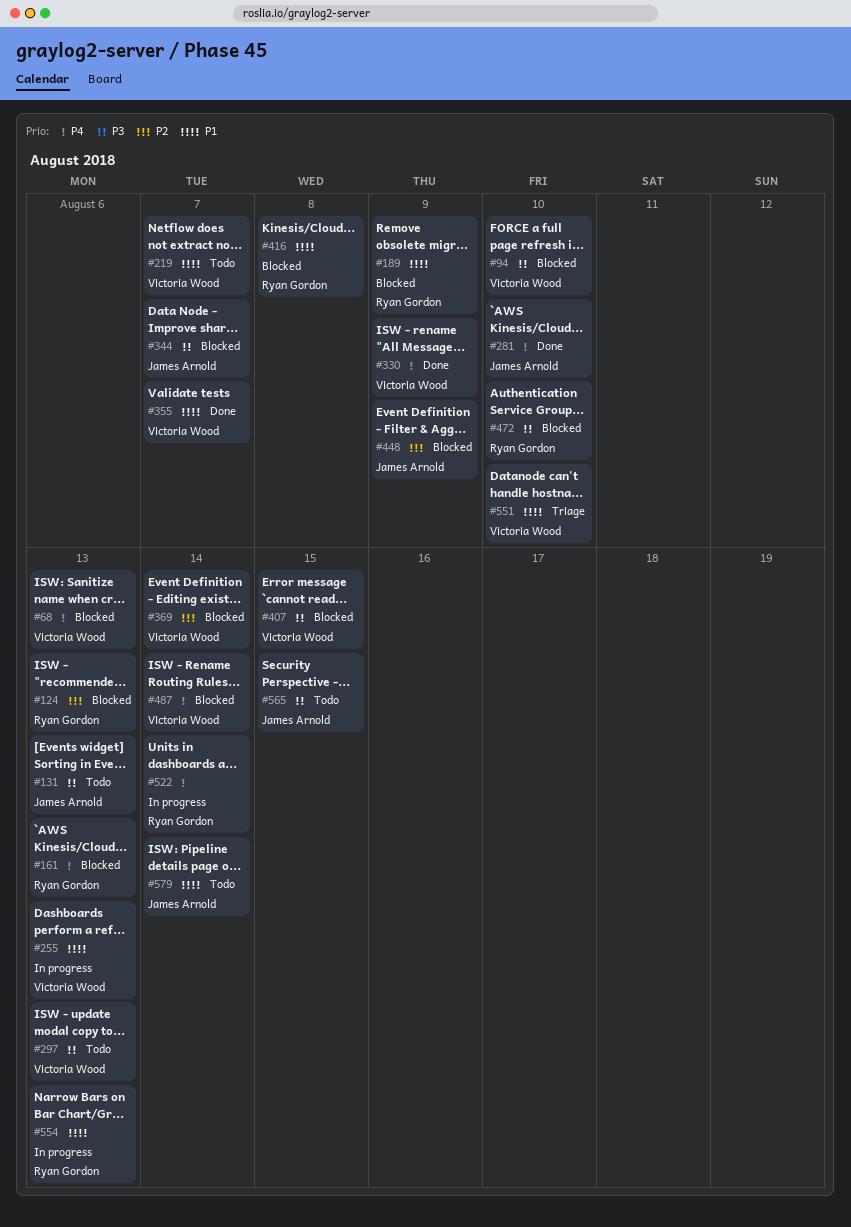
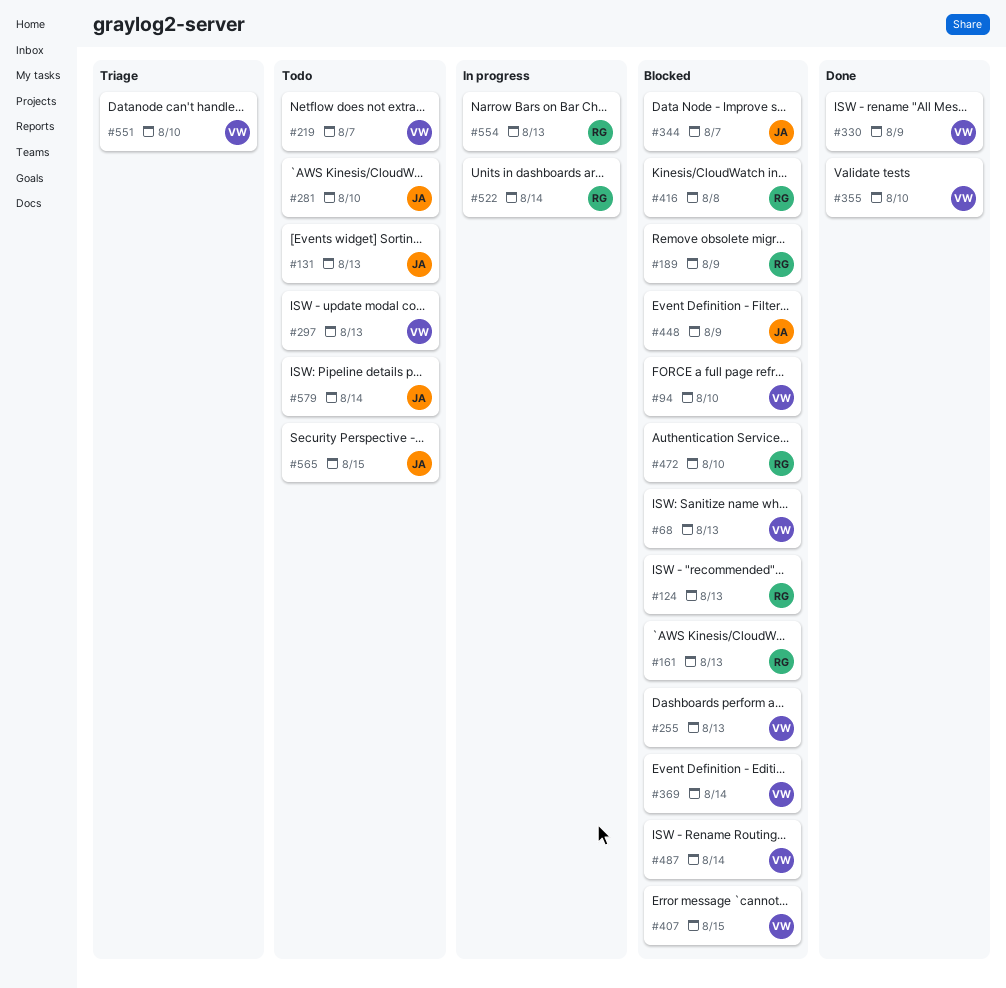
#255, status: In progress -> Blocked
#281, status: Done -> Todo
#355, due: Aug 7 -> Aug 10

